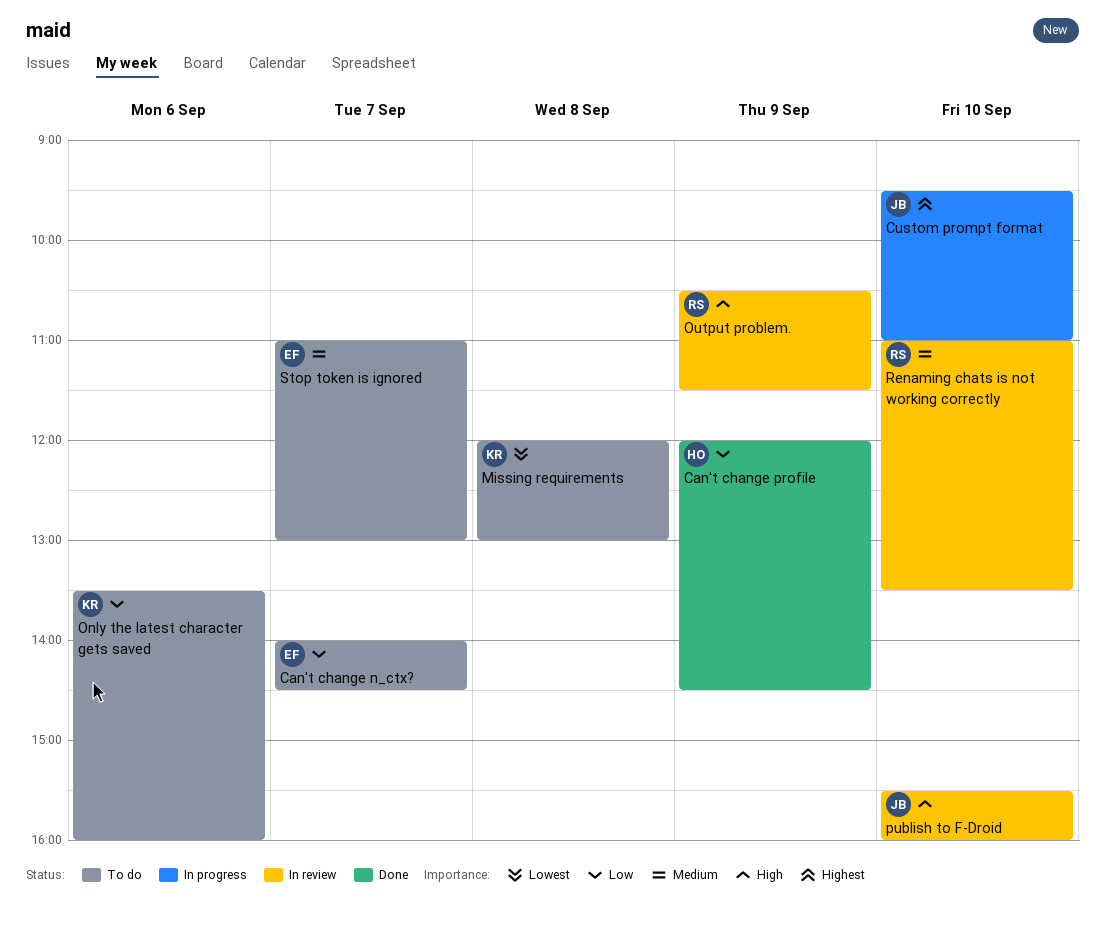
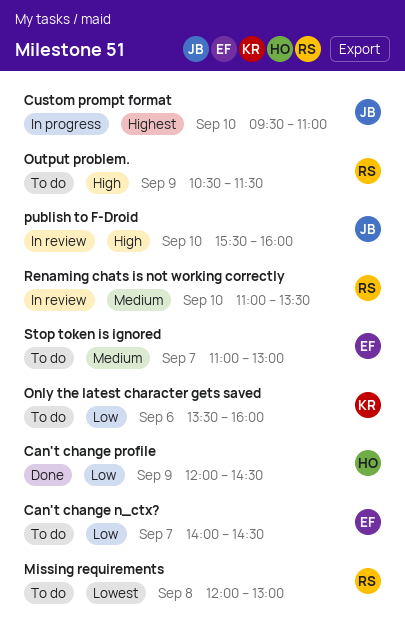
Missing requirements, owner: KR -> RS
Output problem., status: In review -> To do

